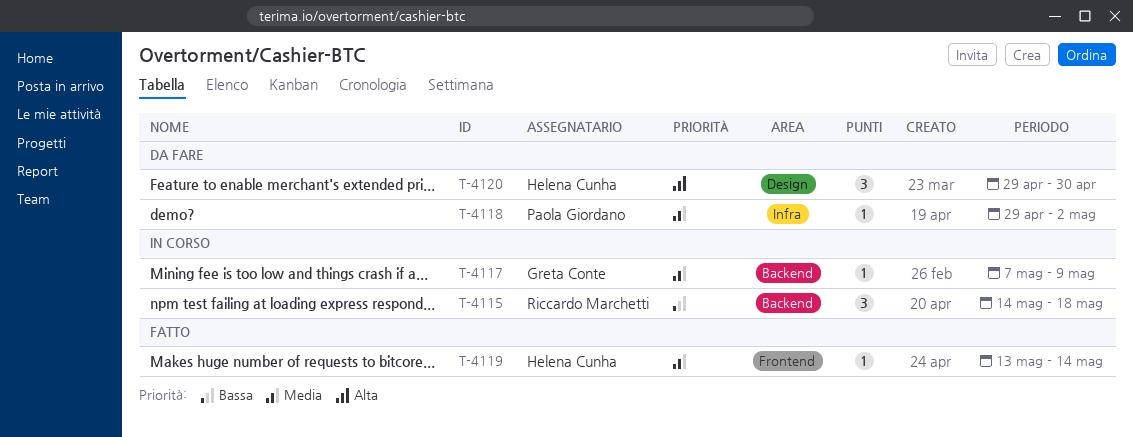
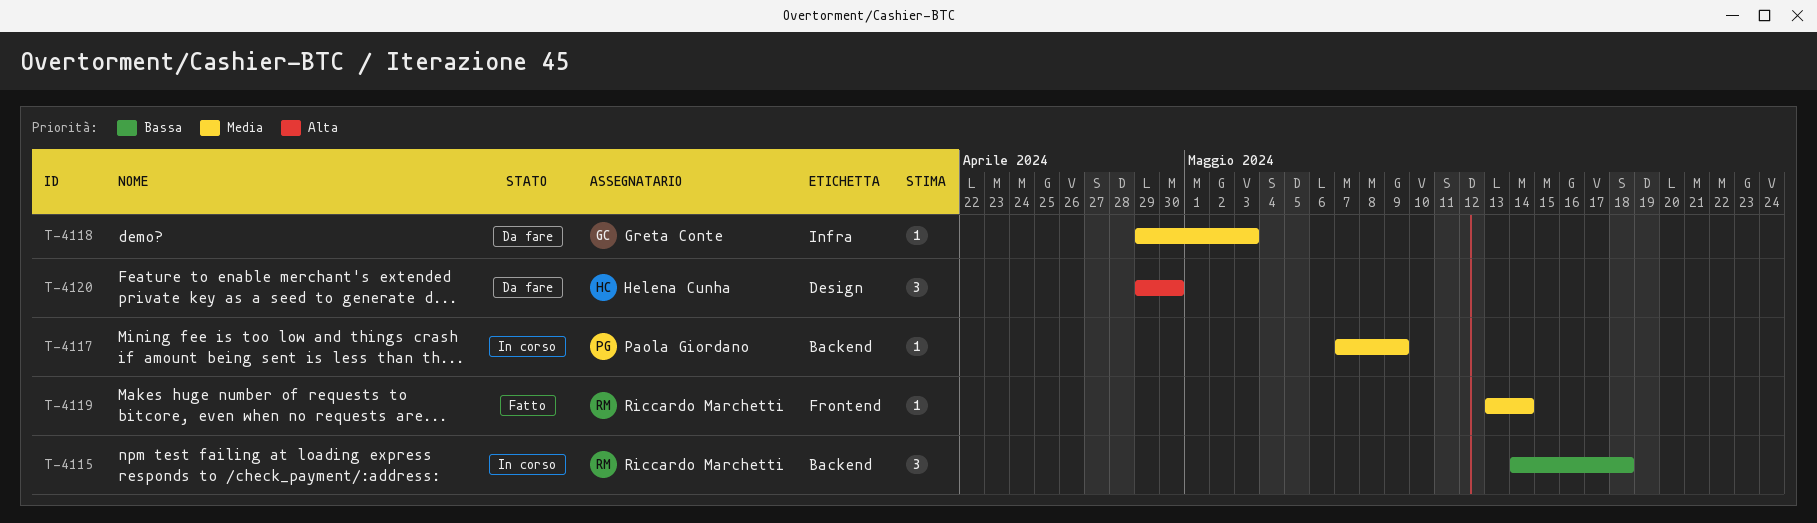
T-4117, owner: Greta Conte -> Paola Giordano
T-4118, owner: Paola Giordano -> Greta Conte
T-4118, due: May 2 -> May 3
T-4119, owner: Helena Cunha -> Riccardo Marchetti

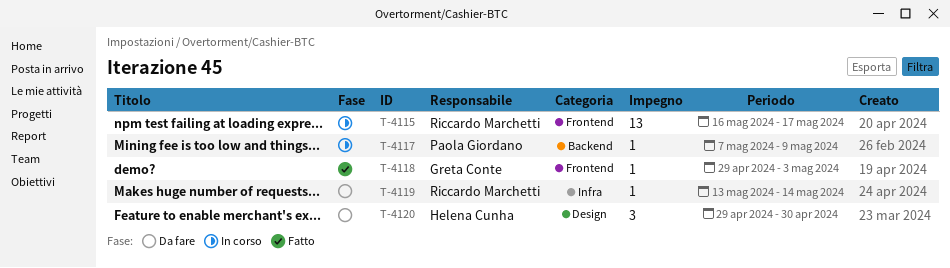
T-4115, label: Backend -> Frontend
T-4115, estimate: 3 -> 13
T-4115, start: May 14 -> May 16
T-4115, due: May 18 -> May 17
T-4118, status: Da fare -> Fatto
T-4118, label: Infra -> Frontend
T-4119, status: Fatto -> Da fare
T-4119, label: Frontend -> Infra

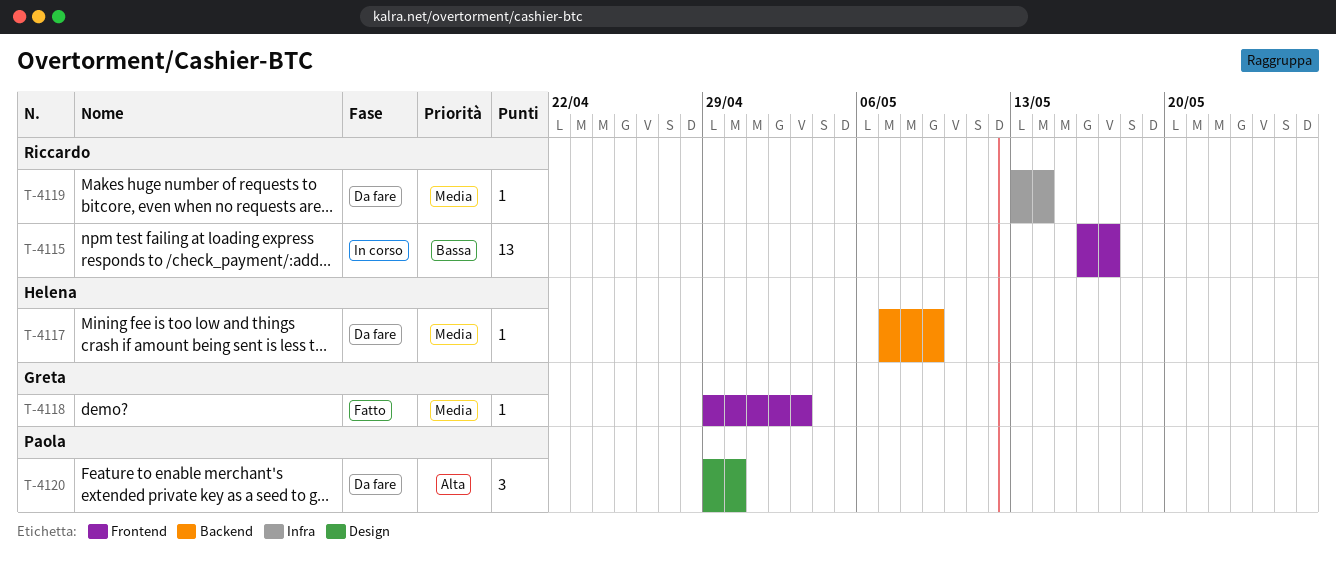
T-4117, status: In corso -> Da fare
T-4117, owner: Paola Giordano -> Helena Cunha
T-4120, owner: Helena Cunha -> Paola Giordano

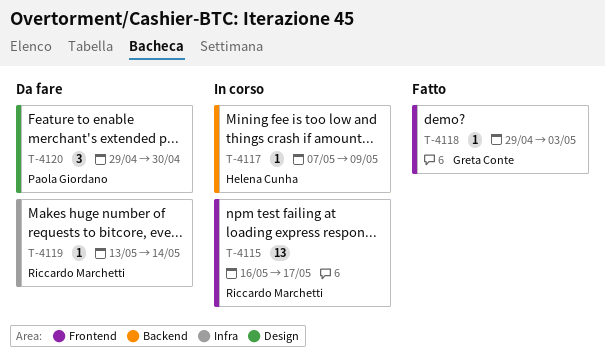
T-4117, status: Da fare -> In corso

